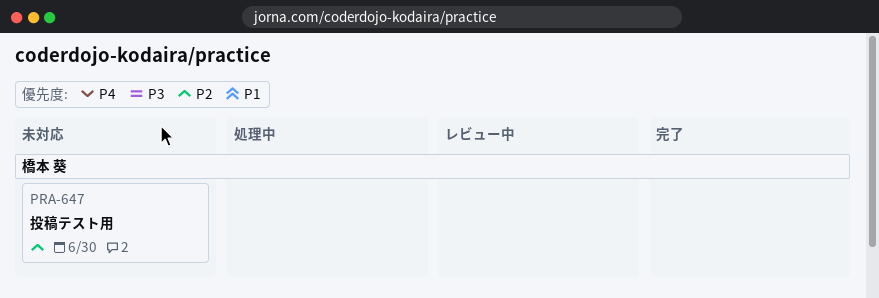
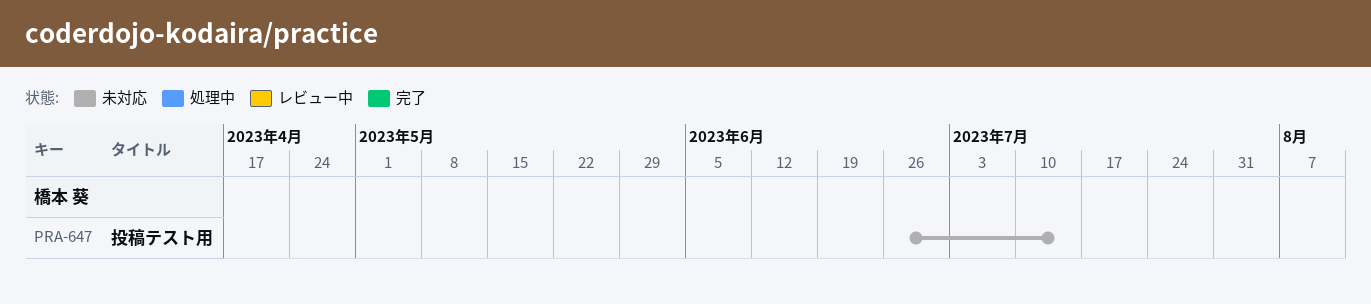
PRA-647, due: Jun 30 -> Jul 14

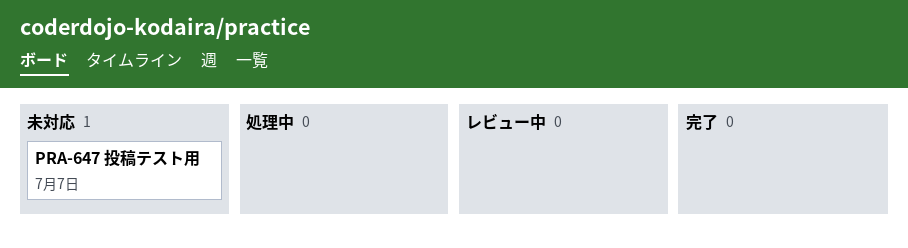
PRA-647, due: Jul 14 -> Jul 7

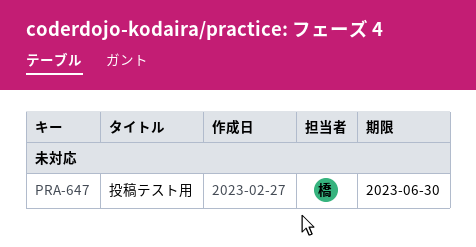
PRA-647, due: Jul 7 -> Jun 30

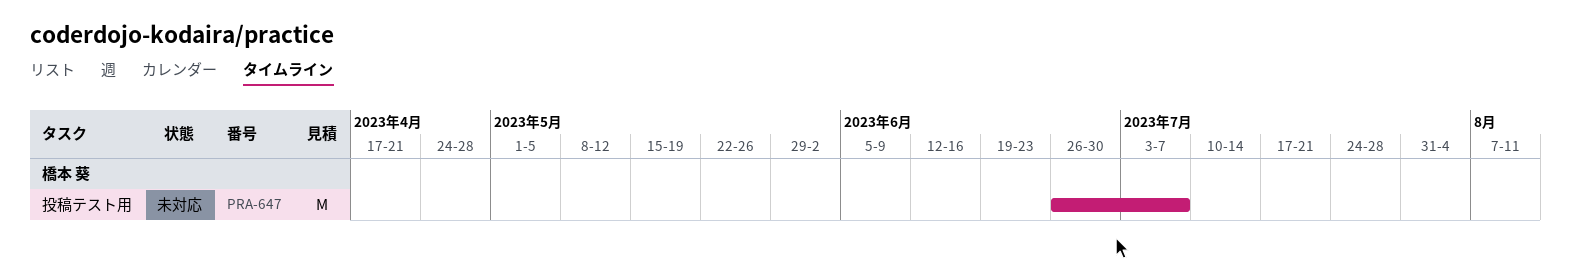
PRA-647, due: Jun 30 -> Jul 7

